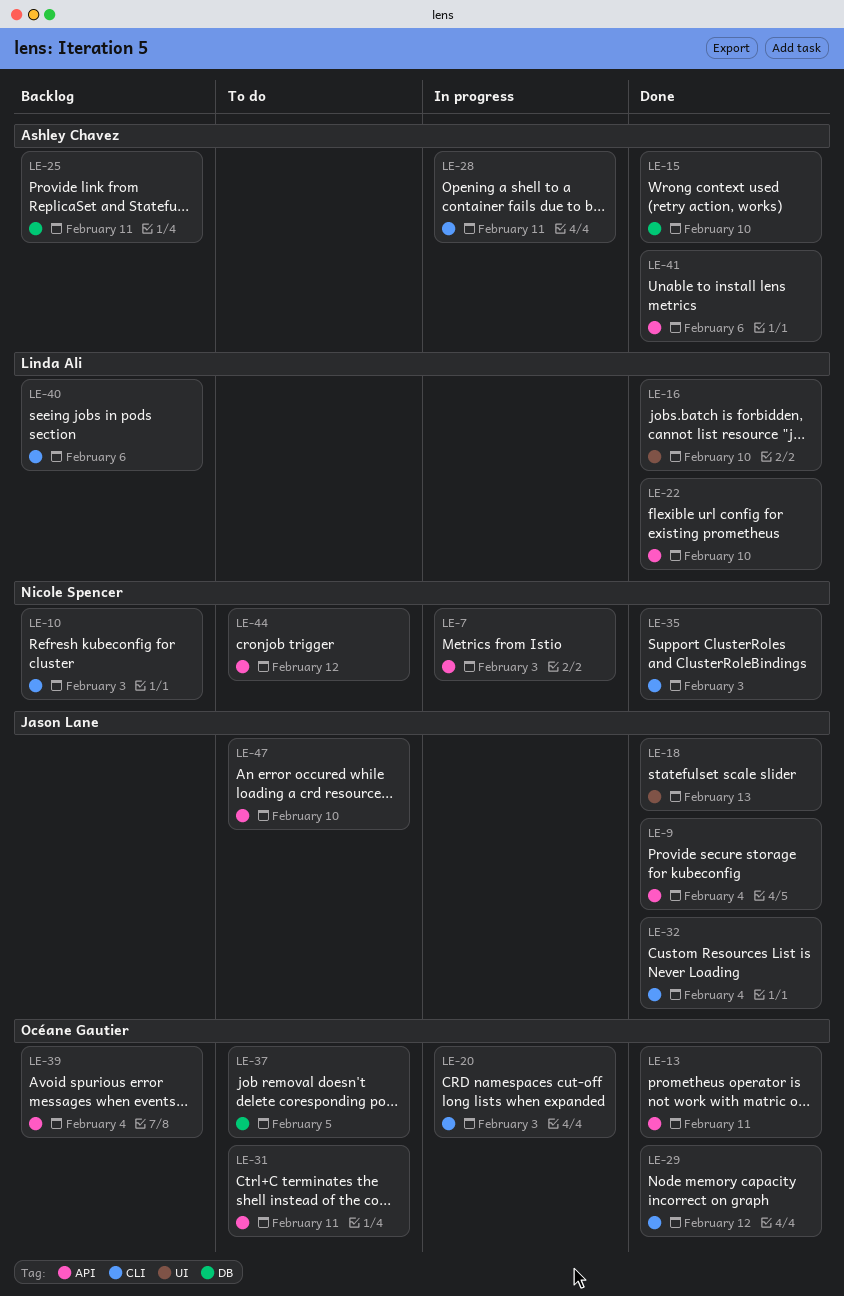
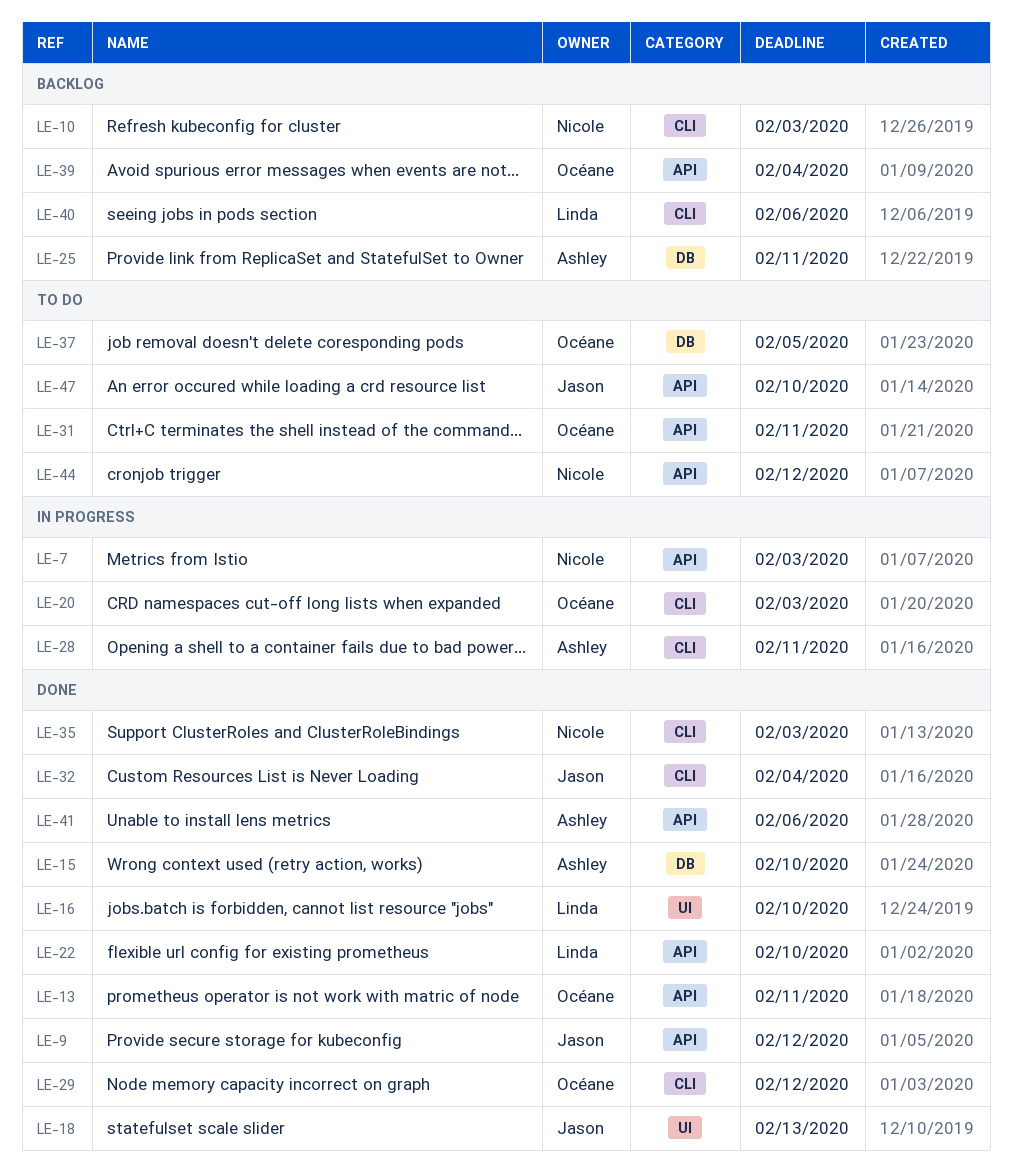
LE-9, due: Feb 4 -> Feb 12

